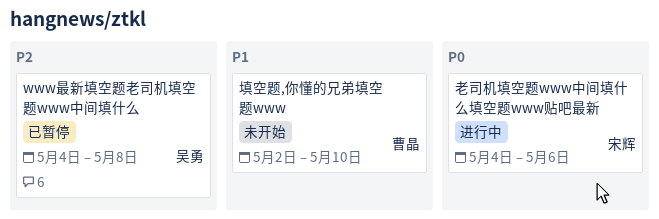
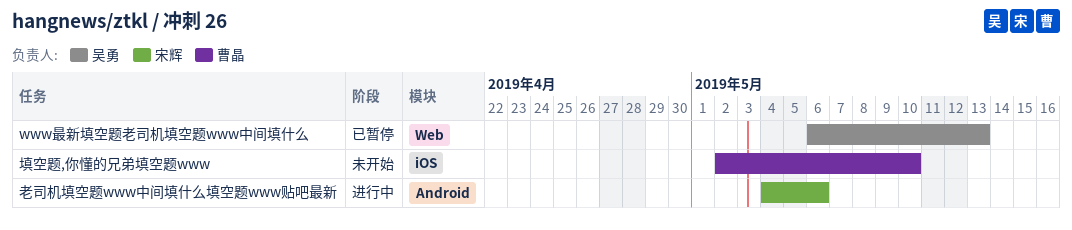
www最新填空题老司机填空题www中间填什么, start: May 4 -> May 6
www最新填空题老司机填空题www中间填什么, due: May 8 -> May 13

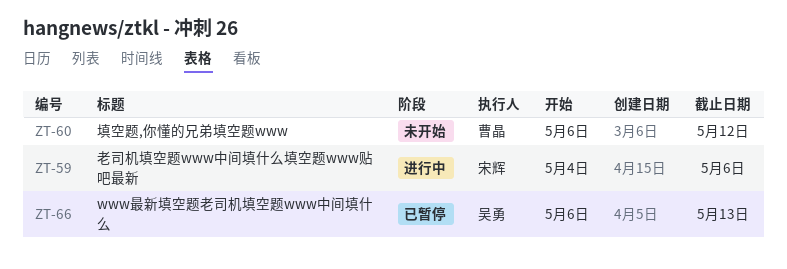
填空题,你懂的兄弟填空题www, start: May 2 -> May 6
填空题,你懂的兄弟填空题www, due: May 10 -> May 12

